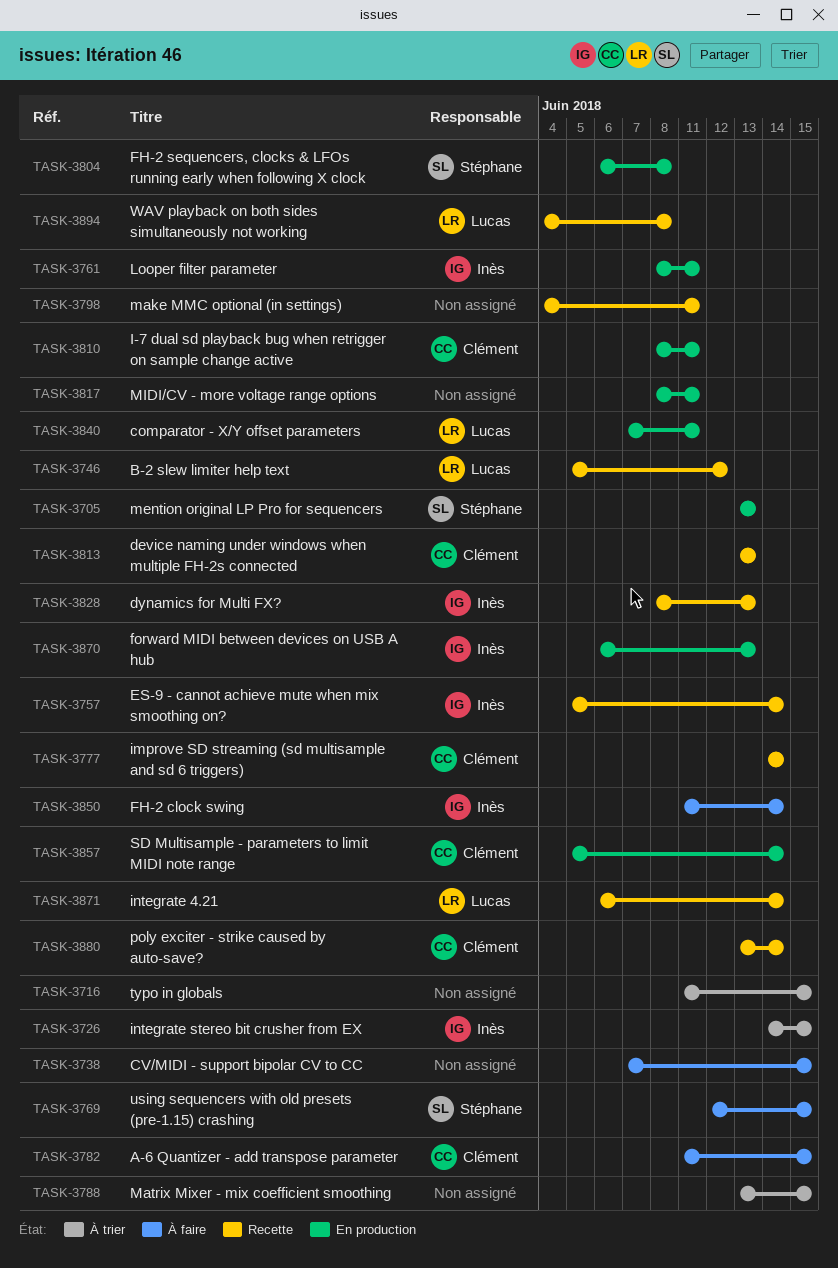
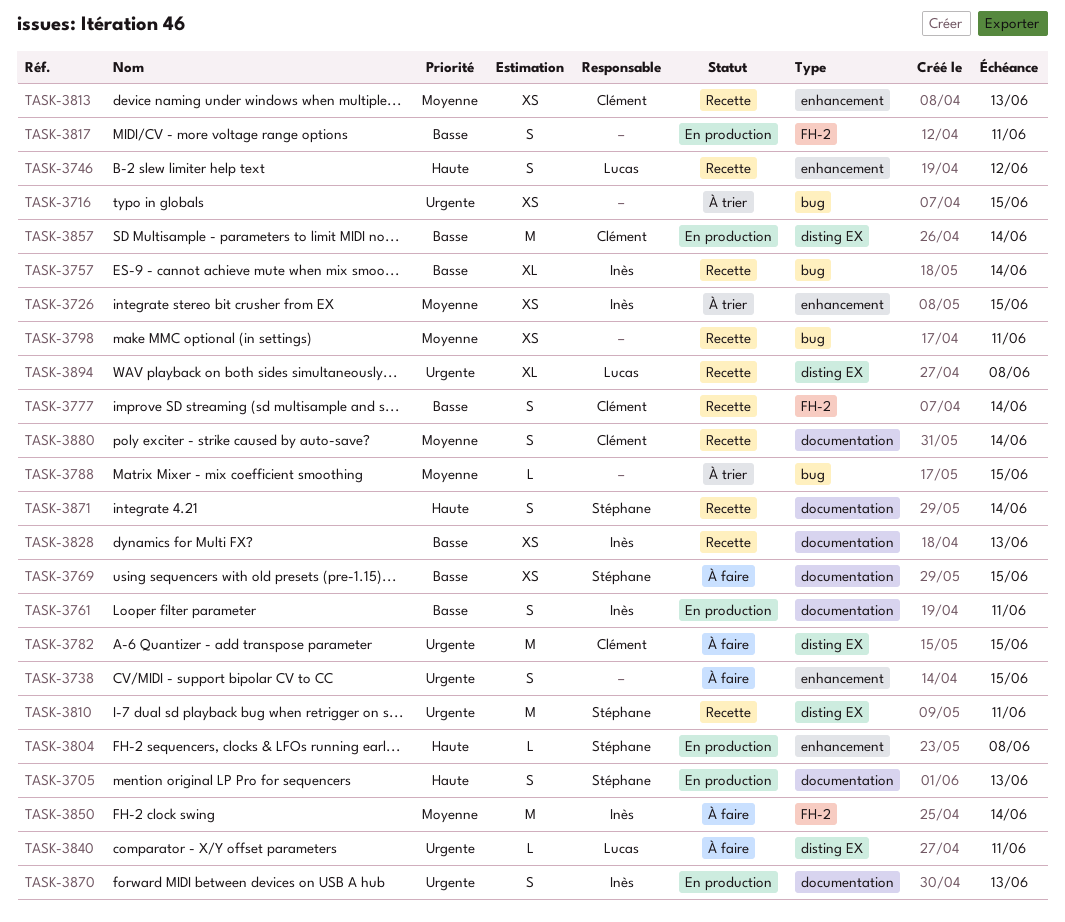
TASK-3810, status: En production -> Recette
TASK-3810, owner: Clément -> Stéphane
TASK-3840, status: En production -> À faire
TASK-3871, owner: Lucas -> Stéphane

